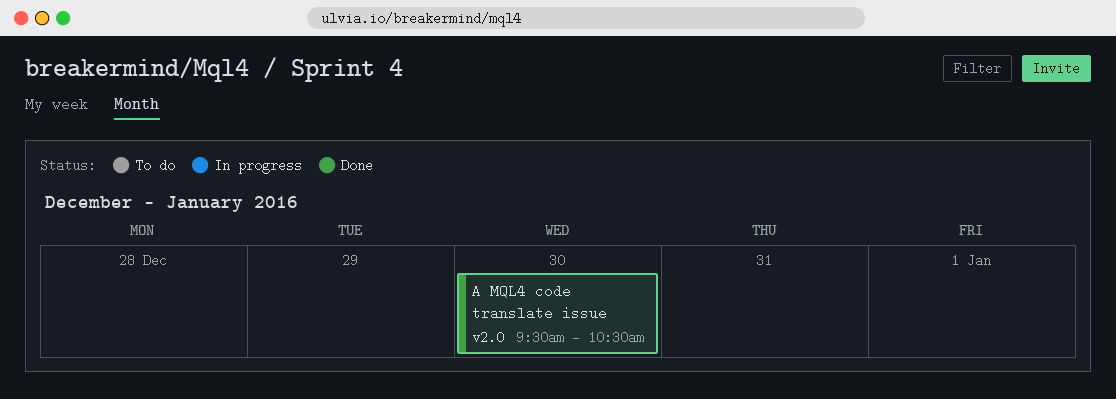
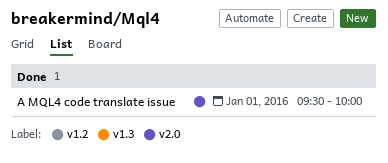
A MQL4 code translate issue, day: Dec 30 -> Jan 1
A MQL4 code translate issue, ends: 10:30 -> 10:00

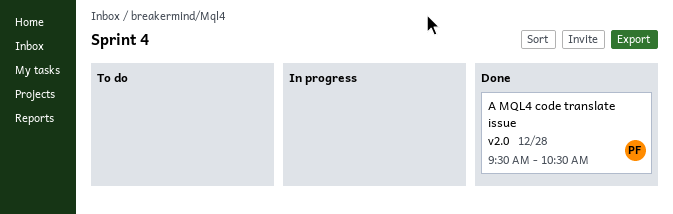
A MQL4 code translate issue, day: Jan 1 -> Dec 28
A MQL4 code translate issue, ends: 10:00 -> 10:30

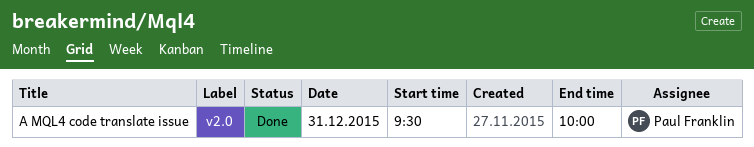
A MQL4 code translate issue, day: Dec 28 -> Dec 31
A MQL4 code translate issue, ends: 10:30 -> 10:00

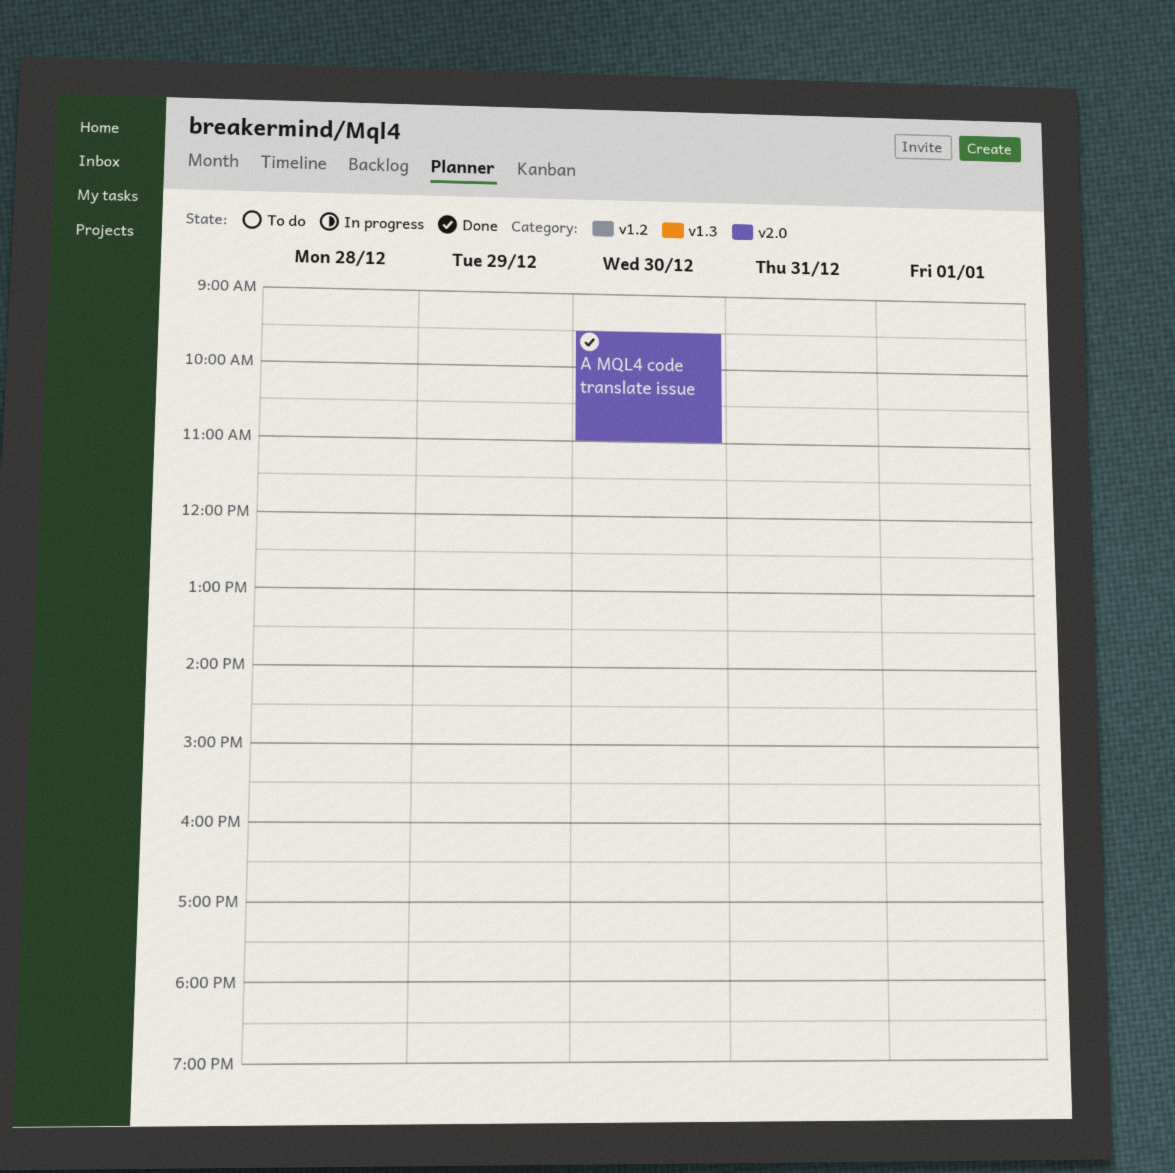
A MQL4 code translate issue, day: Dec 31 -> Dec 30
A MQL4 code translate issue, ends: 10:00 -> 11:00

